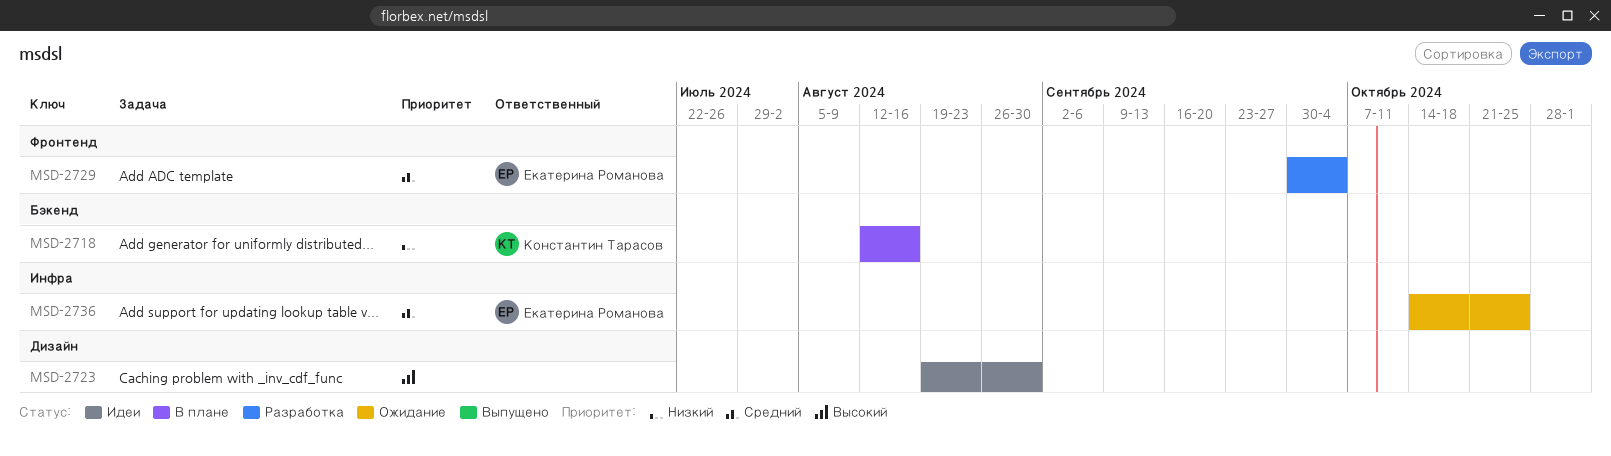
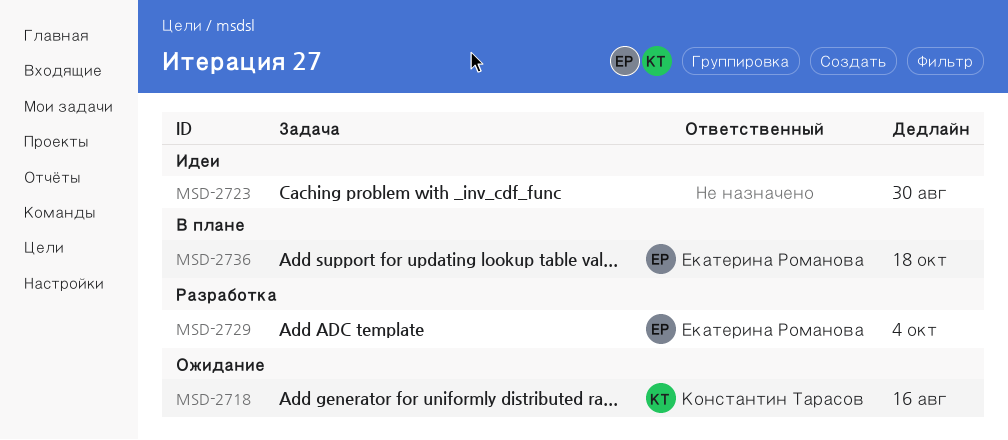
MSD-2718, status: В плане -> Ожидание
MSD-2736, status: Ожидание -> В плане
MSD-2736, due: Oct 25 -> Oct 18

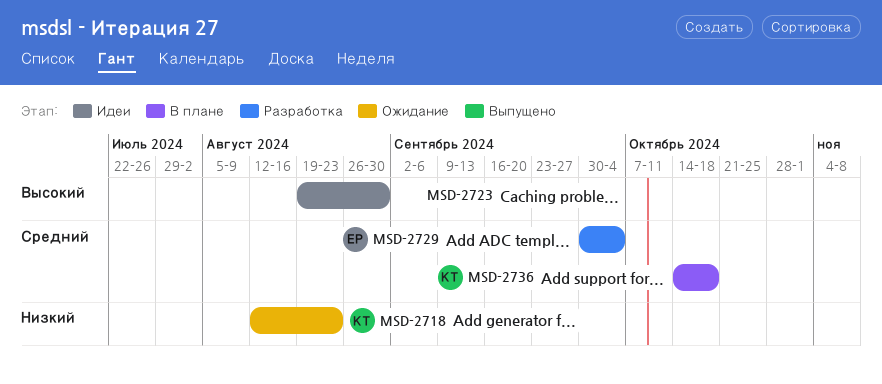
MSD-2718, due: Aug 16 -> Aug 23
MSD-2736, owner: Екатерина Романова -> Константин Тарасов

